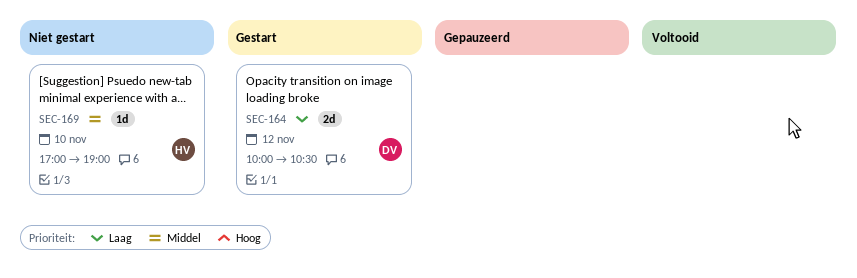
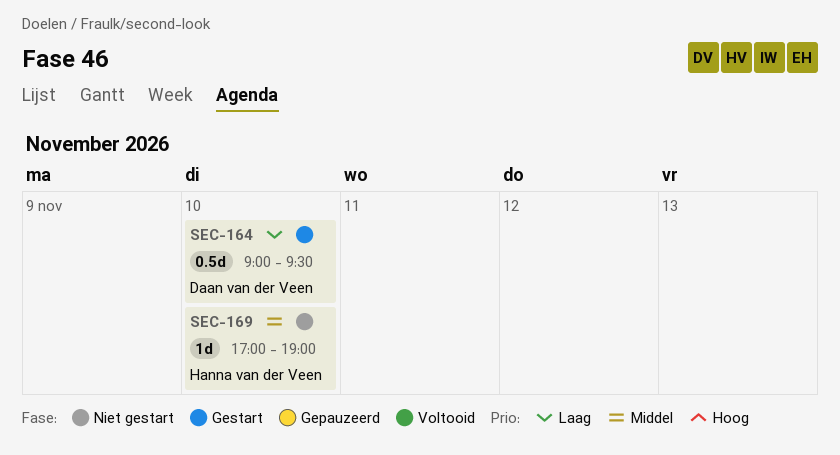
SEC-164, estimate: 2d -> 0.5d
SEC-164, day: Nov 12 -> Nov 10
SEC-164, begins: 10:00 -> 09:00
SEC-164, ends: 10:30 -> 09:30

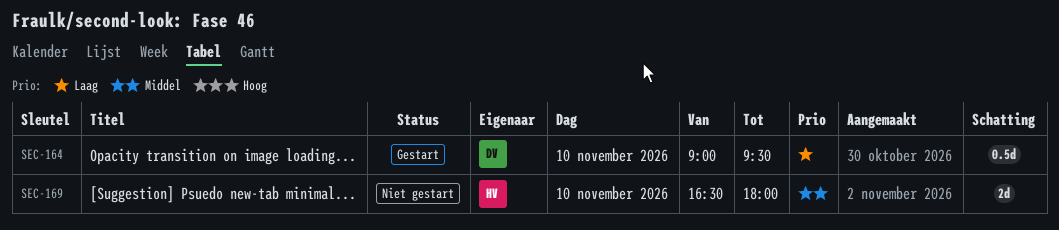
SEC-169, estimate: 1d -> 2d
SEC-169, begins: 17:00 -> 16:30
SEC-169, ends: 19:00 -> 18:00

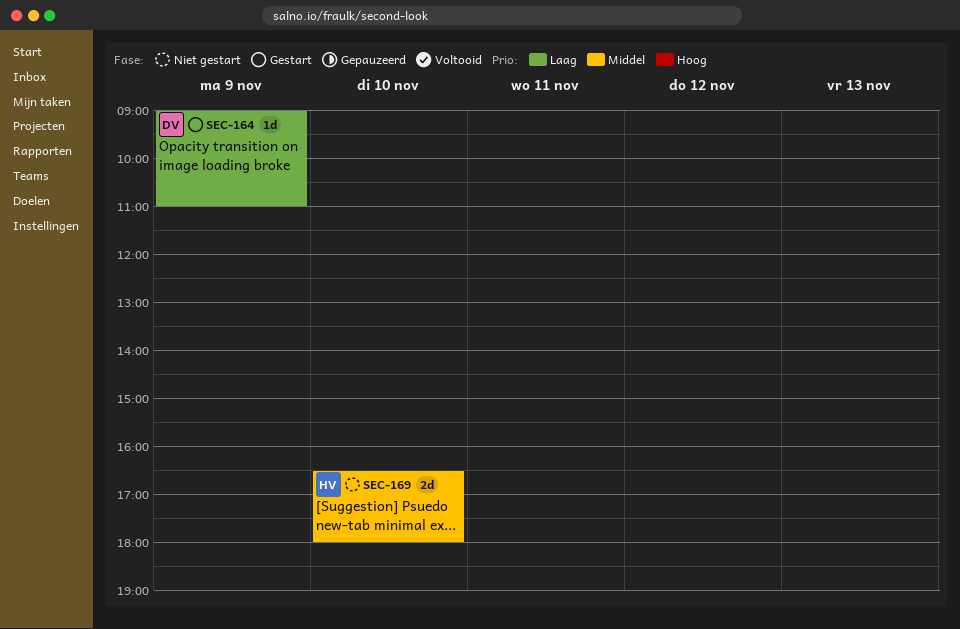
SEC-164, estimate: 0.5d -> 1d
SEC-164, day: Nov 10 -> Nov 9
SEC-164, ends: 09:30 -> 11:00

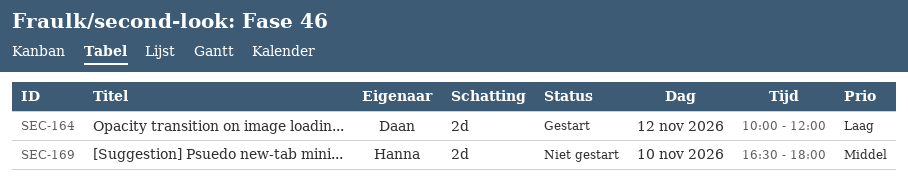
SEC-164, estimate: 1d -> 2d
SEC-164, day: Nov 9 -> Nov 12
SEC-164, begins: 09:00 -> 10:00
SEC-164, ends: 11:00 -> 12:00

